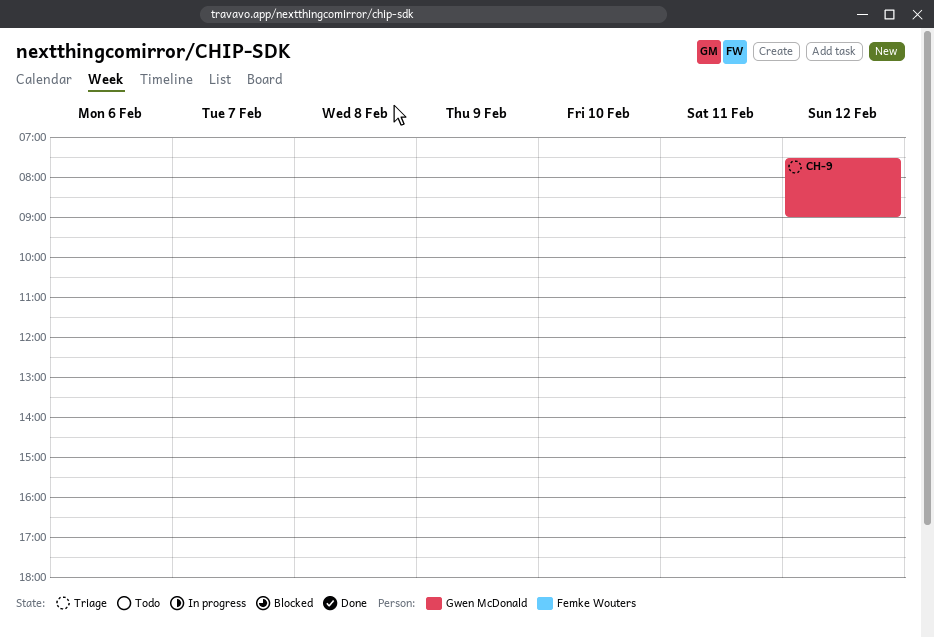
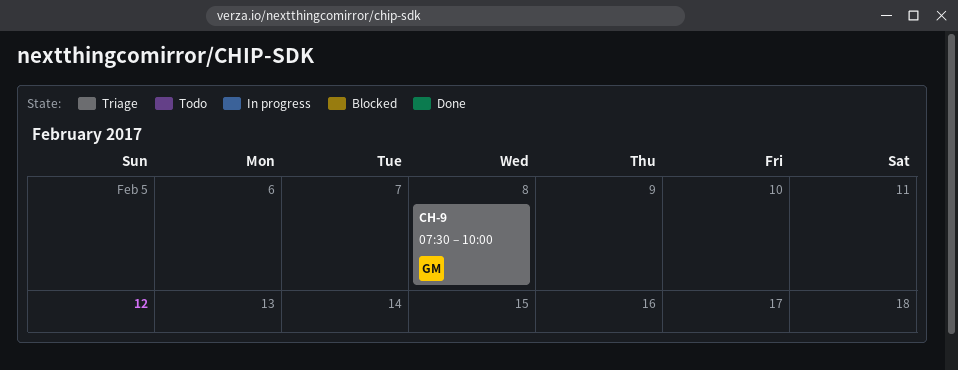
CH-9, day: Feb 12 -> Feb 8
CH-9, ends: 09:00 -> 10:00

